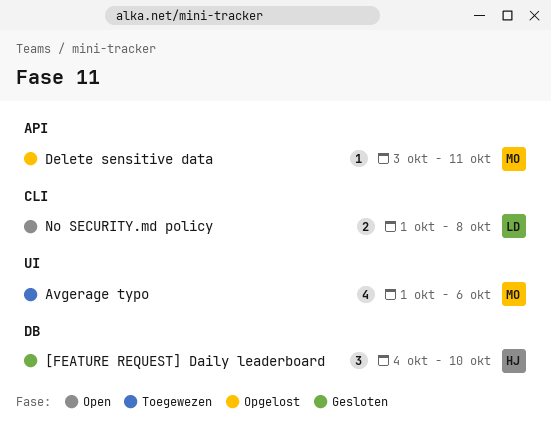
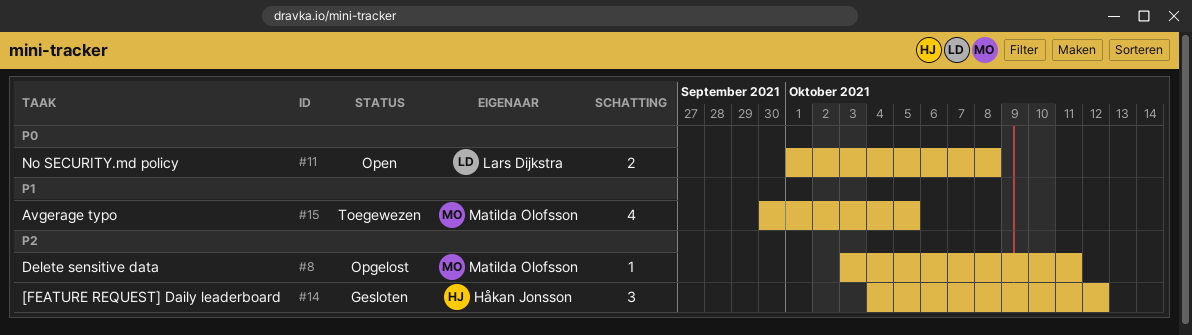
[FEATURE REQUEST] Daily leaderboard, due: Oct 10 -> Oct 12
Avgerage typo, start: Oct 1 -> Sep 30
Avgerage typo, due: Oct 6 -> Oct 5

